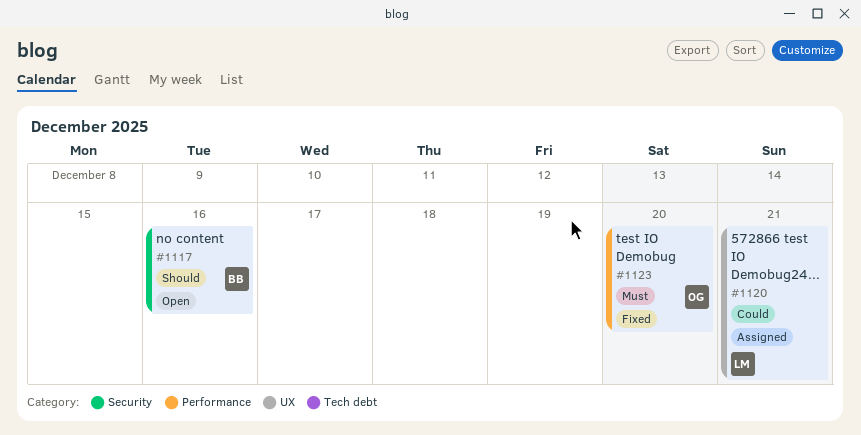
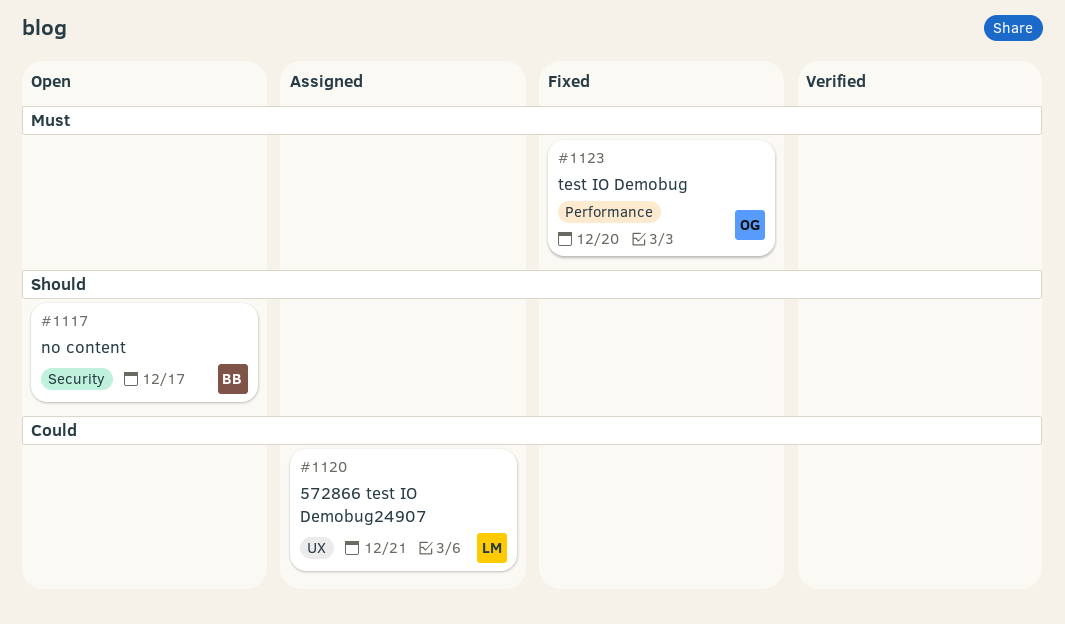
#1117, due: Dec 16 -> Dec 17

